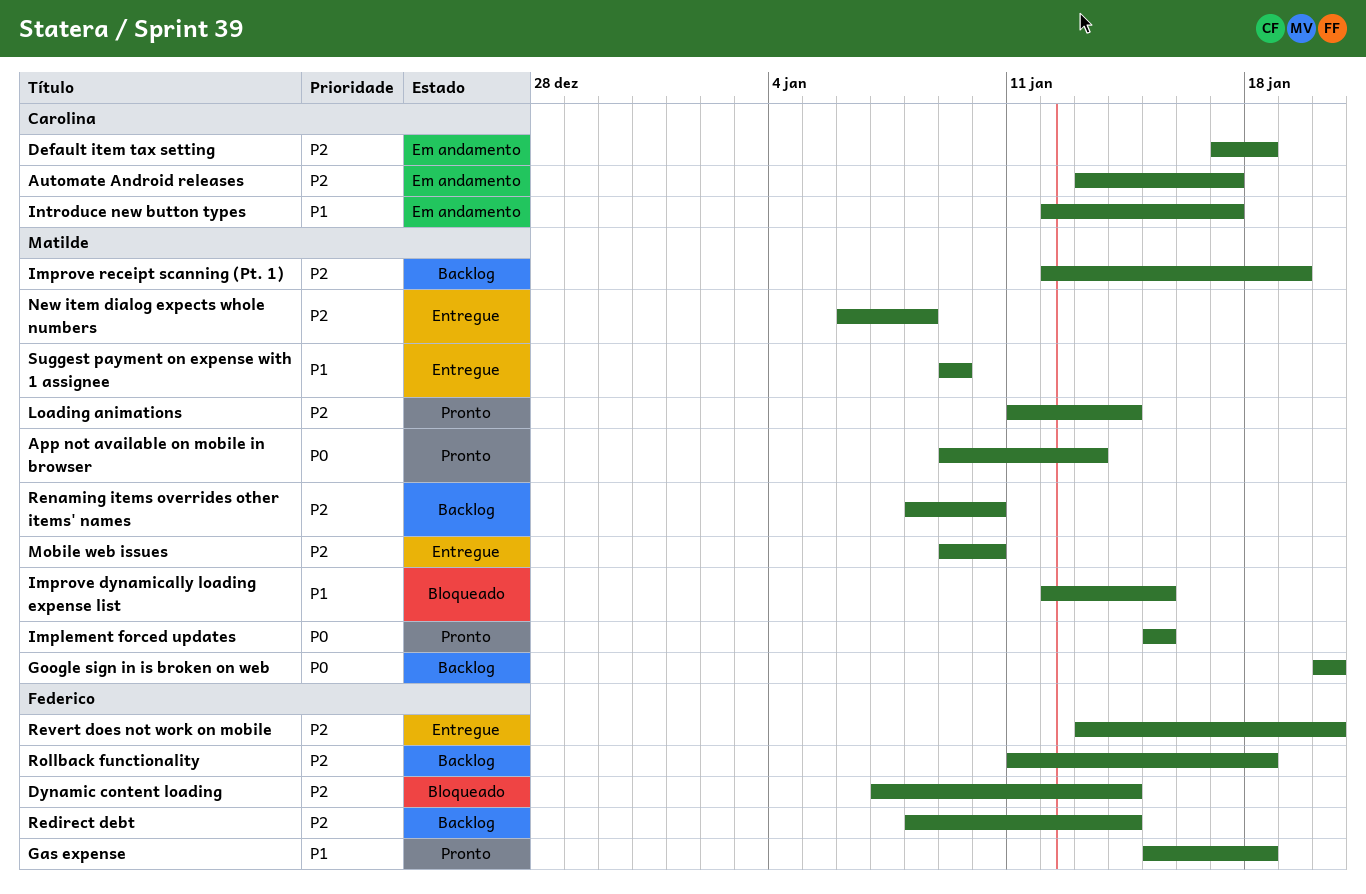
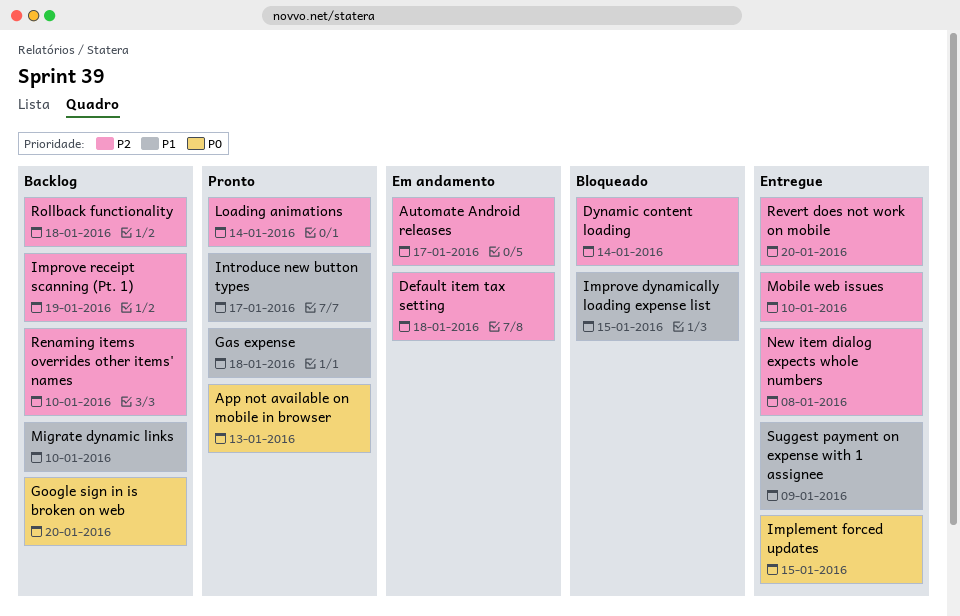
Implement forced updates, status: Pronto -> Entregue
Introduce new button types, status: Em andamento -> Pronto
Migrate dynamic links: none -> present
Redirect debt: present -> none

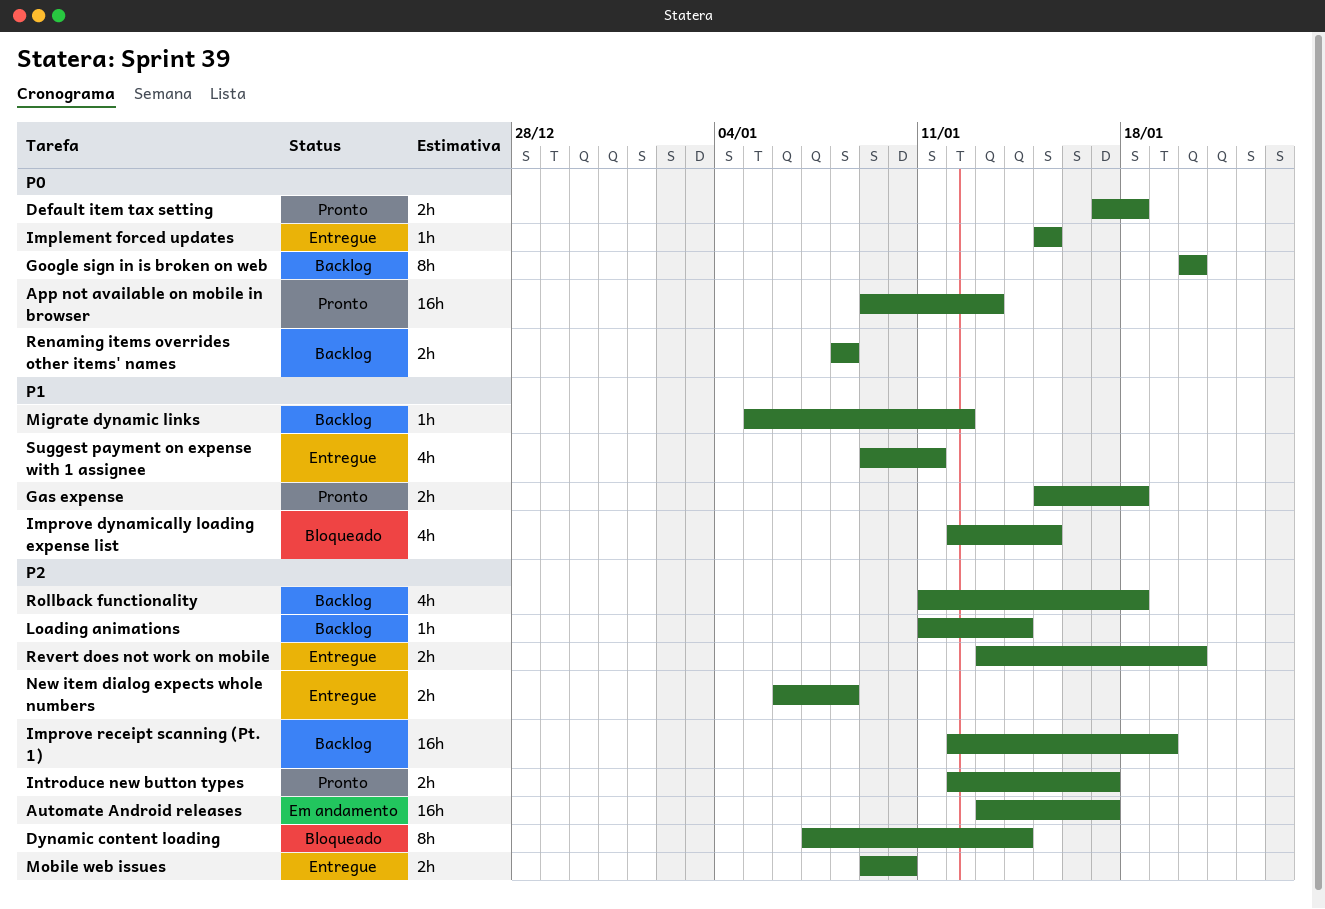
Default item tax setting, status: Em andamento -> Pronto
Default item tax setting, priority: P2 -> P0
Introduce new button types, priority: P1 -> P2
Loading animations, status: Pronto -> Backlog
Migrate dynamic links, due: Jan 10 -> Jan 12
Renaming items overrides other items' names, priority: P2 -> P0
Renaming items overrides other items' names, due: Jan 10 -> Jan 8
Suggest payment on expense with 1 assignee, due: Jan 9 -> Jan 11

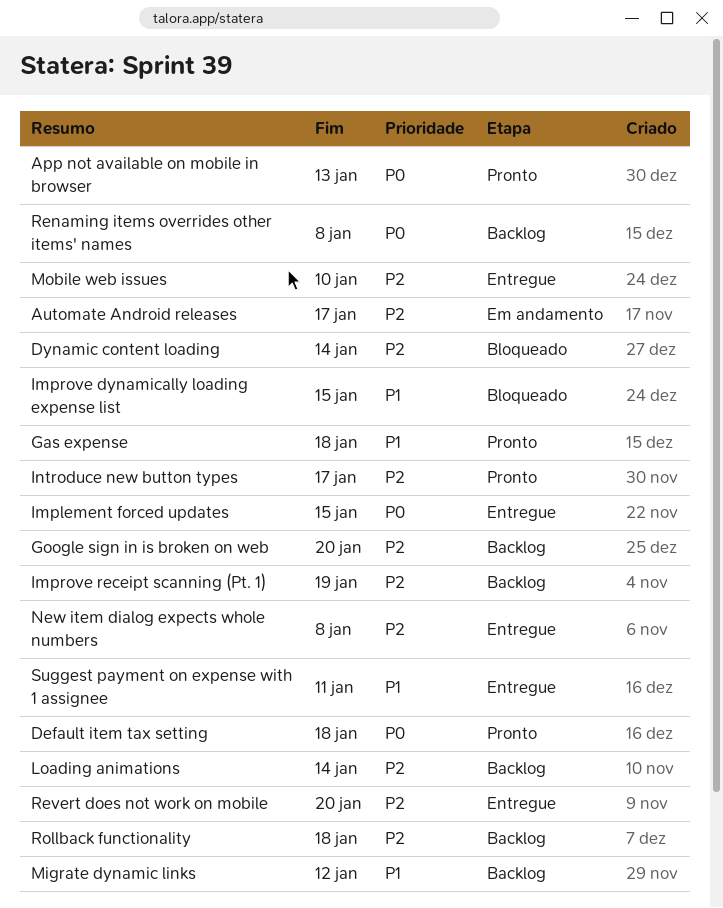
Google sign in is broken on web, priority: P0 -> P2

